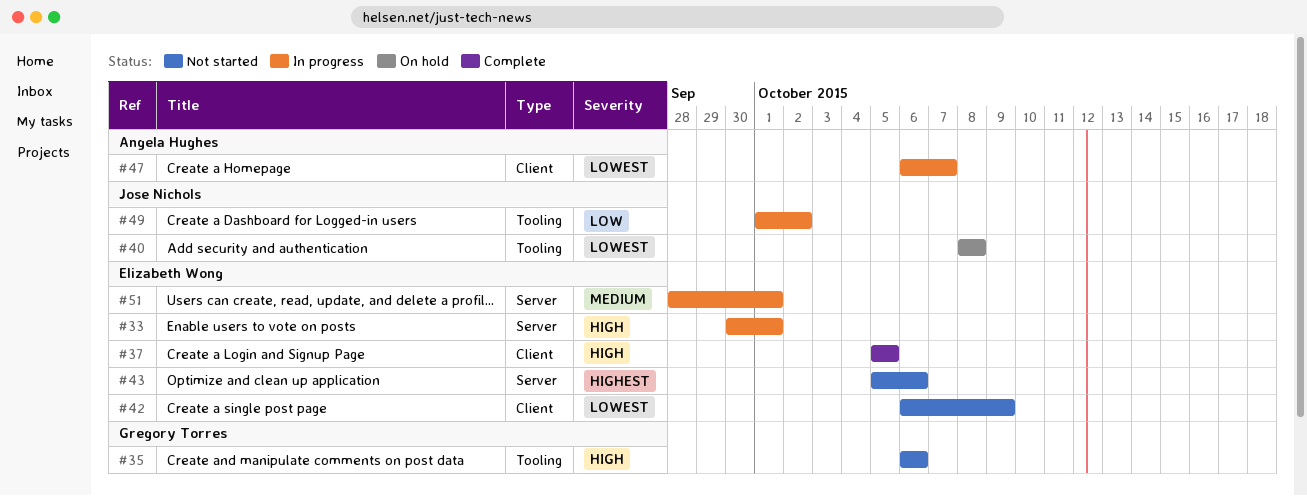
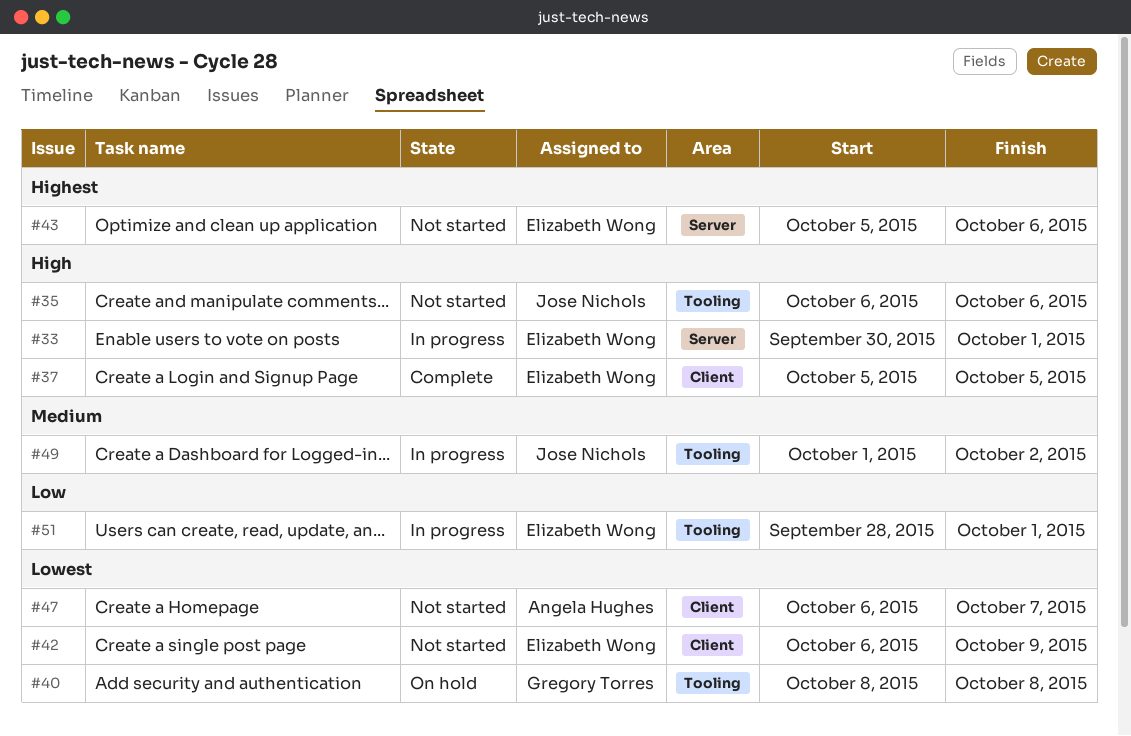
#35, owner: Gregory Torres -> Jose Nichols
#40, owner: Jose Nichols -> Gregory Torres
#47, status: In progress -> Not started
#49, priority: Low -> Medium
#51, priority: Medium -> Low
#51, label: Server -> Tooling

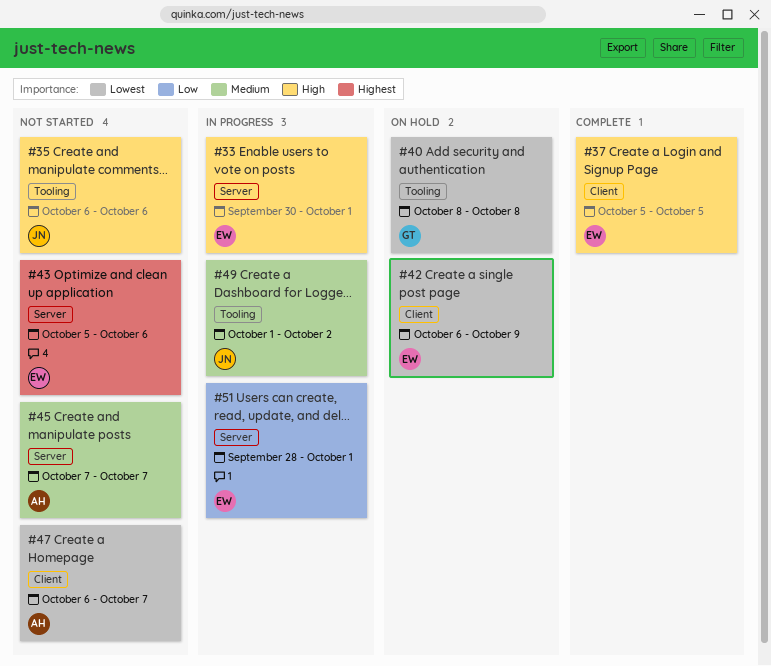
#42, status: Not started -> On hold
#45: none -> present
#51, label: Tooling -> Server

